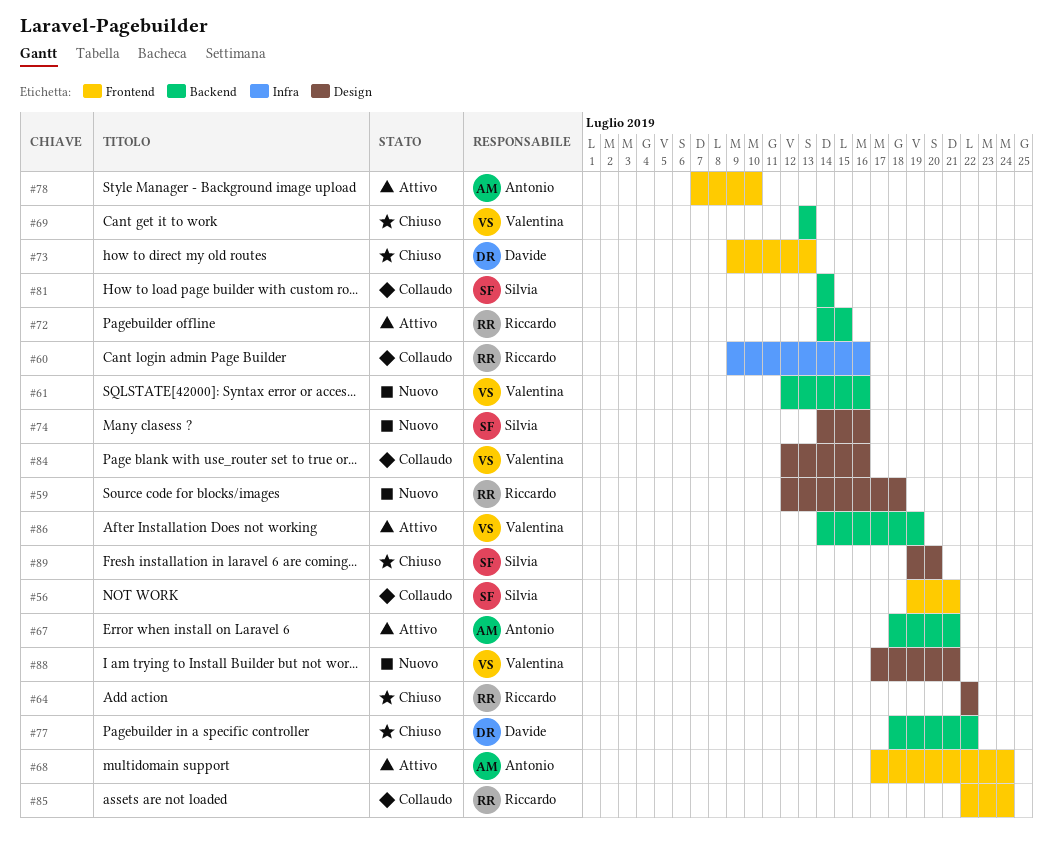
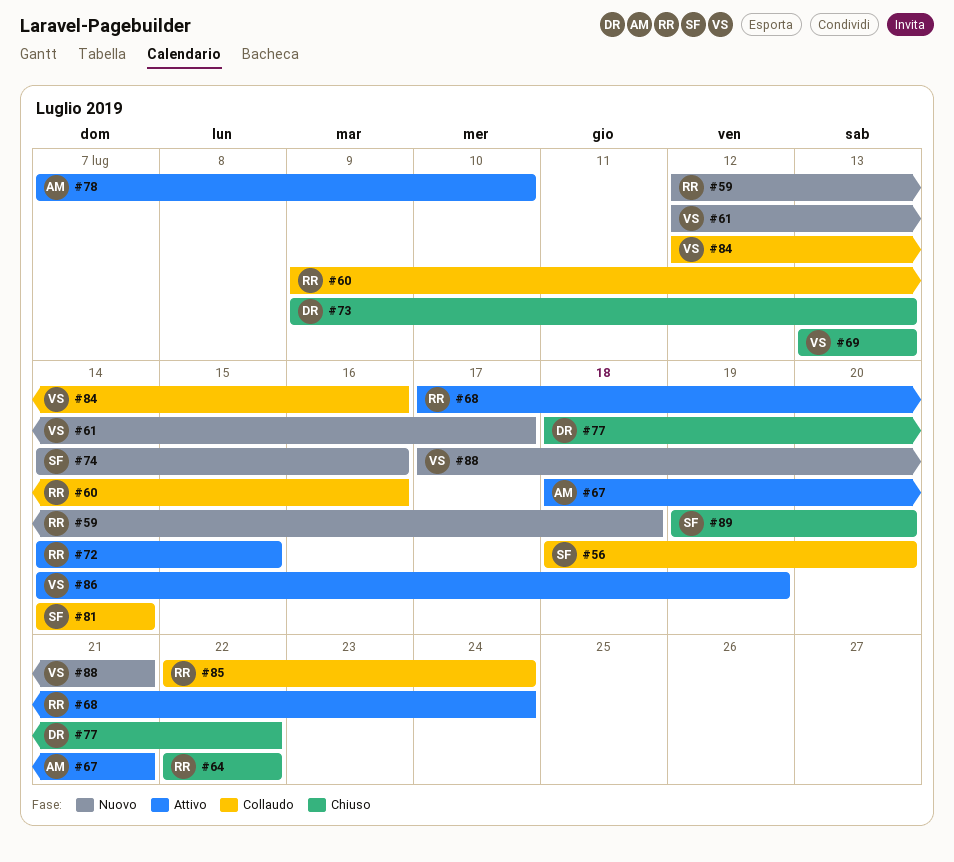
#56, start: Jul 19 -> Jul 18
#56, due: Jul 21 -> Jul 20
#61, due: Jul 16 -> Jul 17
#68, owner: Antonio -> Riccardo

